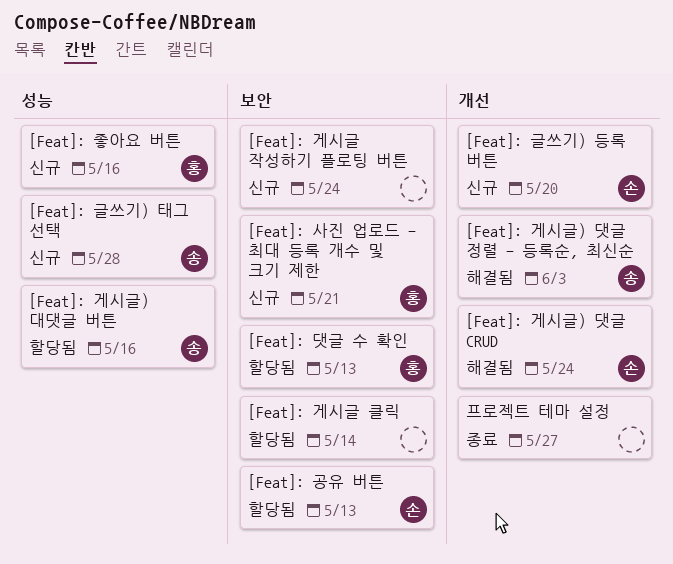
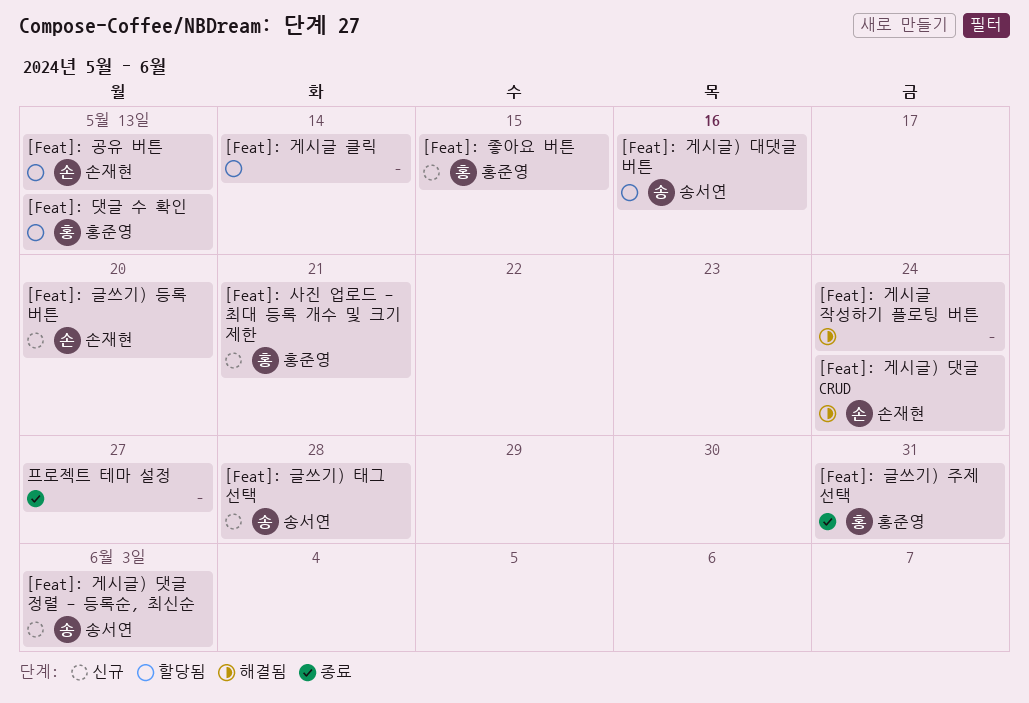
[Feat]: 게시글 작성하기 플로팅 버튼, status: 신규 -> 해결됨
[Feat]: 게시글) 댓글 정렬 - 등록순, 최신순, status: 해결됨 -> 신규
[Feat]: 글쓰기) 주제 선택: none -> present
[Feat]: 좋아요 버튼, due: May 16 -> May 15

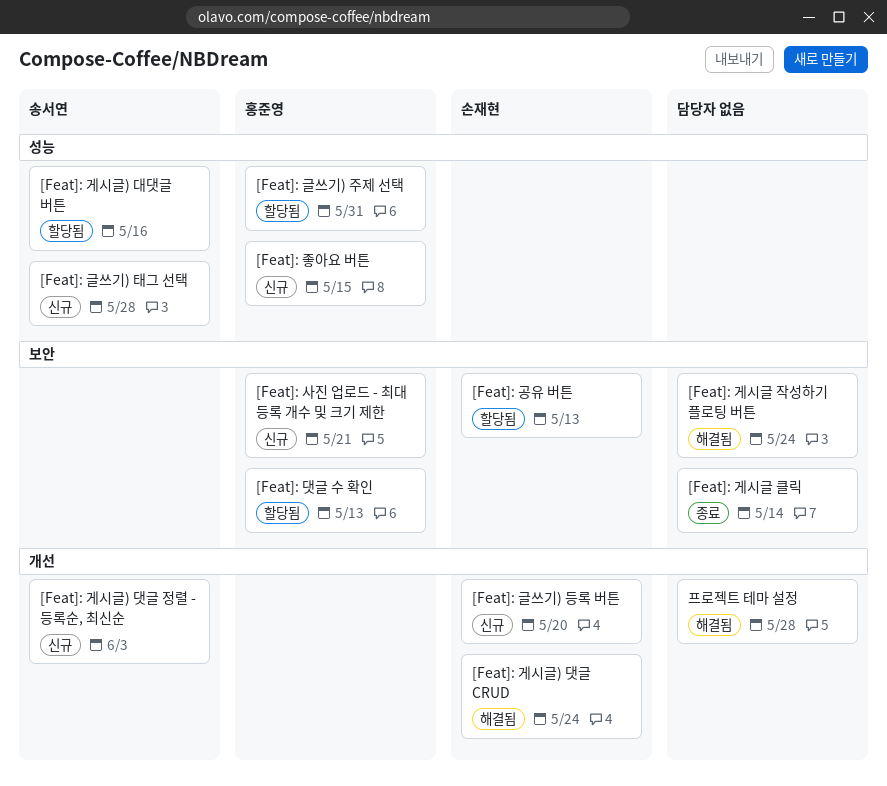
[Feat]: 게시글 클릭, status: 할당됨 -> 종료
[Feat]: 글쓰기) 주제 선택, status: 종료 -> 할당됨
프로젝트 테마 설정, status: 종료 -> 해결됨
프로젝트 테마 설정, due: May 27 -> May 28

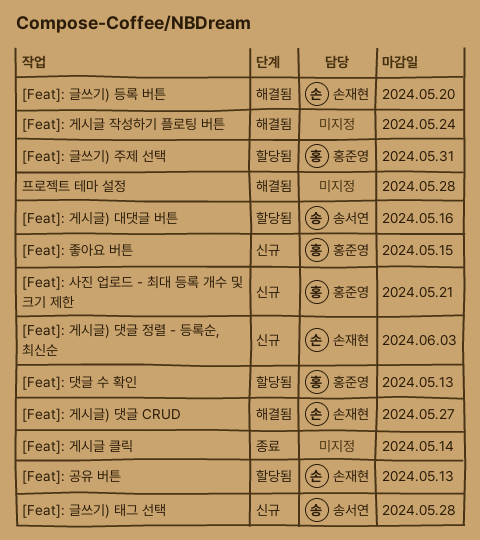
[Feat]: 게시글) 댓글 CRUD, due: May 24 -> May 27
[Feat]: 게시글) 댓글 정렬 - 등록순, 최신순, owner: 송서연 -> 손재현
[Feat]: 글쓰기) 등록 버튼, status: 신규 -> 해결됨

